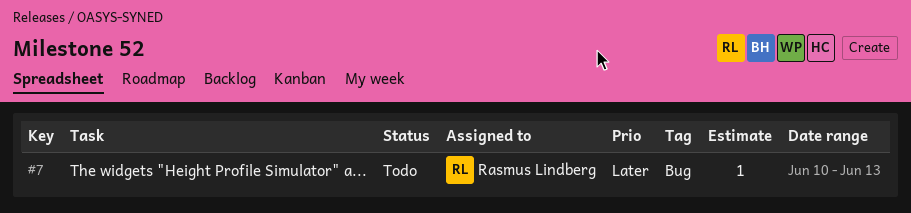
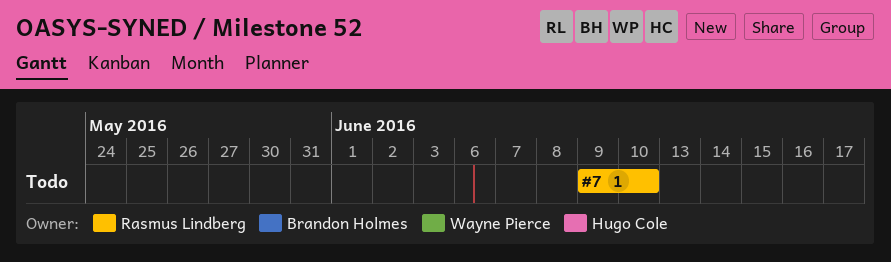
#7, start: Jun 10 -> Jun 9
#7, due: Jun 13 -> Jun 10

